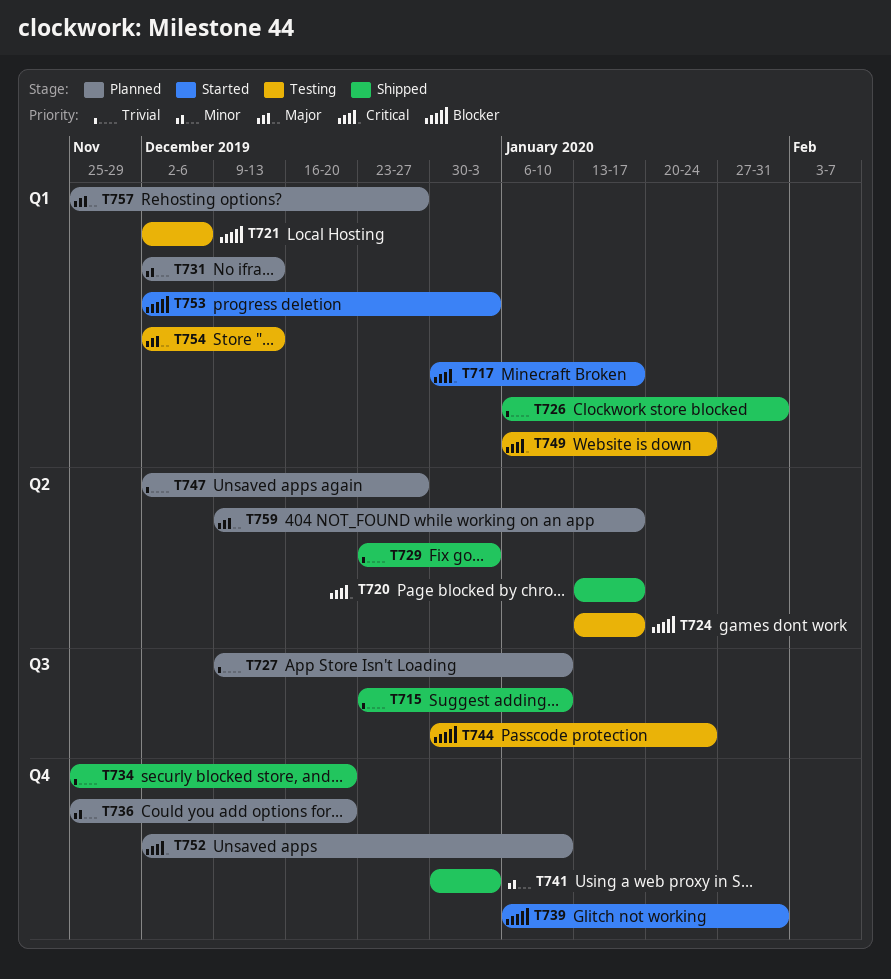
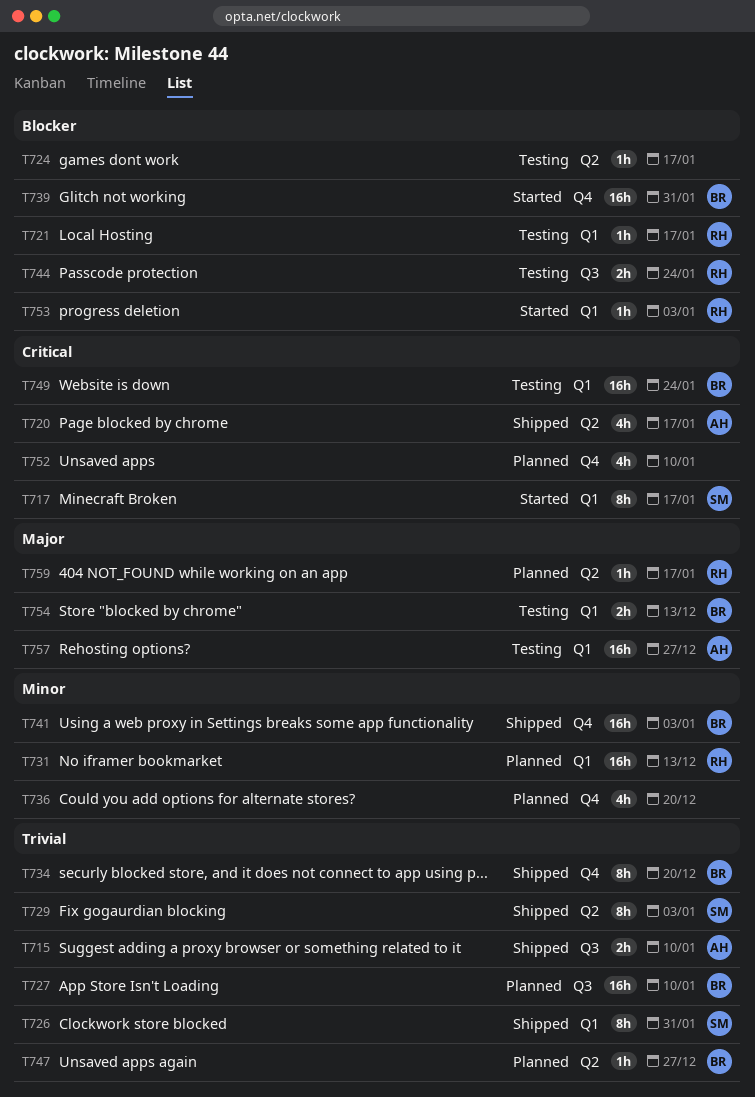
T721, due: Dec 6 -> Jan 17
T757, status: Planned -> Testing

